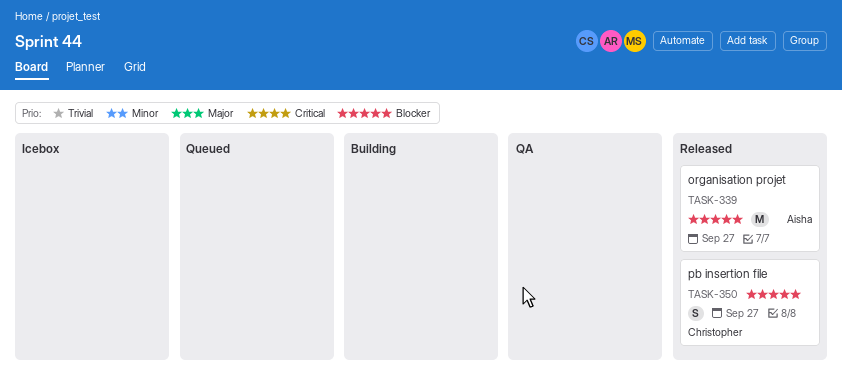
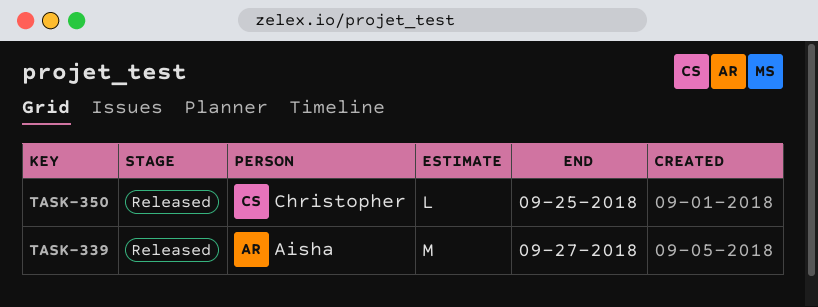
TASK-350, estimate: S -> L
TASK-350, due: Sep 27 -> Sep 25

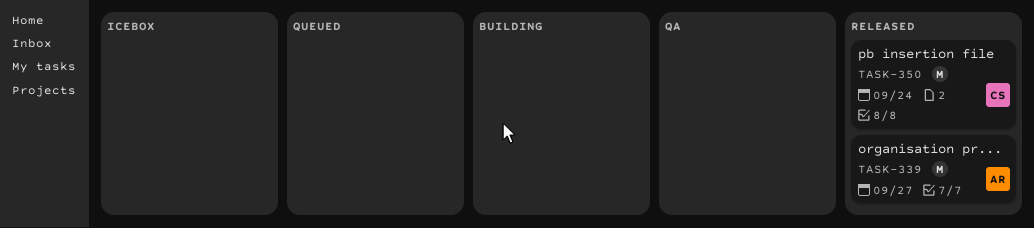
TASK-350, estimate: L -> M
TASK-350, due: Sep 25 -> Sep 24

